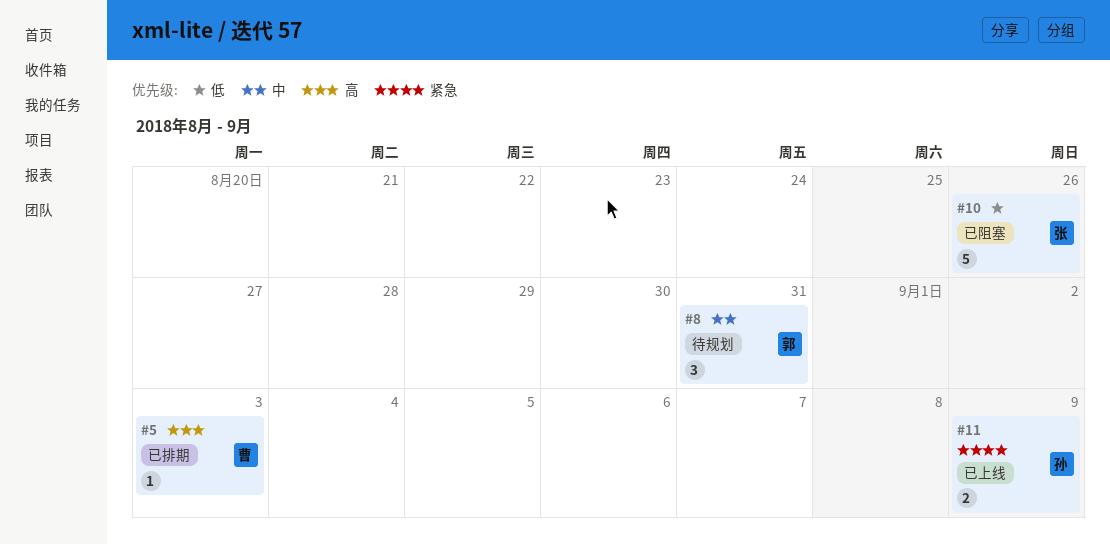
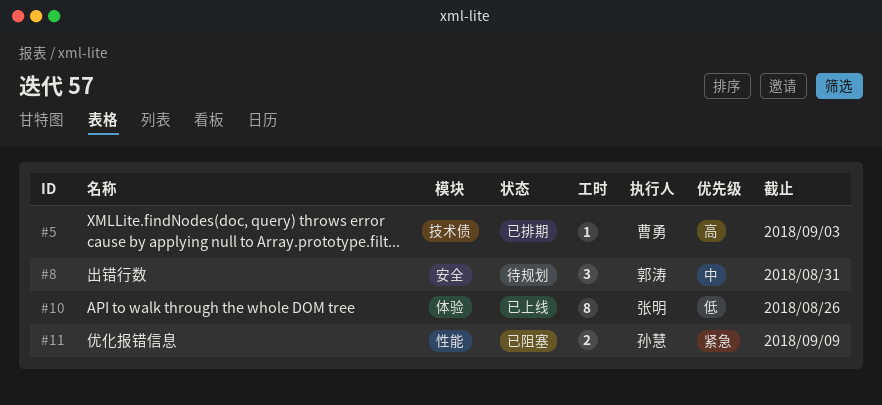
#10, status: 已阻塞 -> 已上线
#10, estimate: 5 -> 8
#11, status: 已上线 -> 已阻塞

